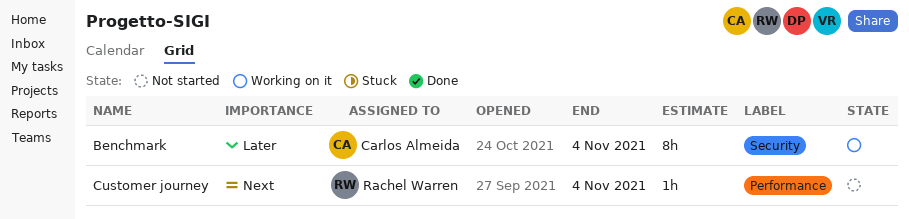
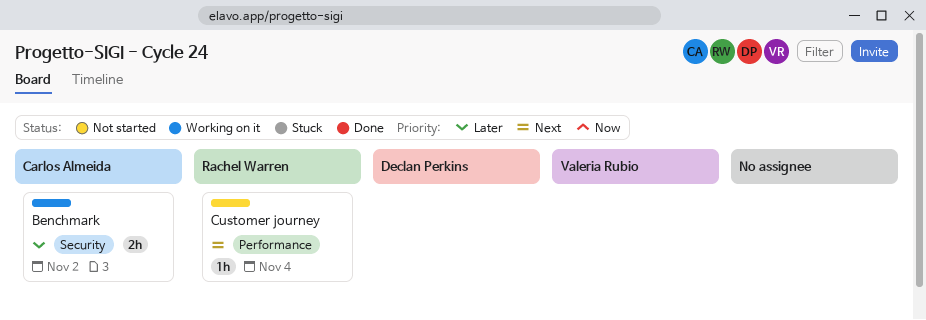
Benchmark, estimate: 8h -> 2h
Benchmark, due: Nov 4 -> Nov 2

